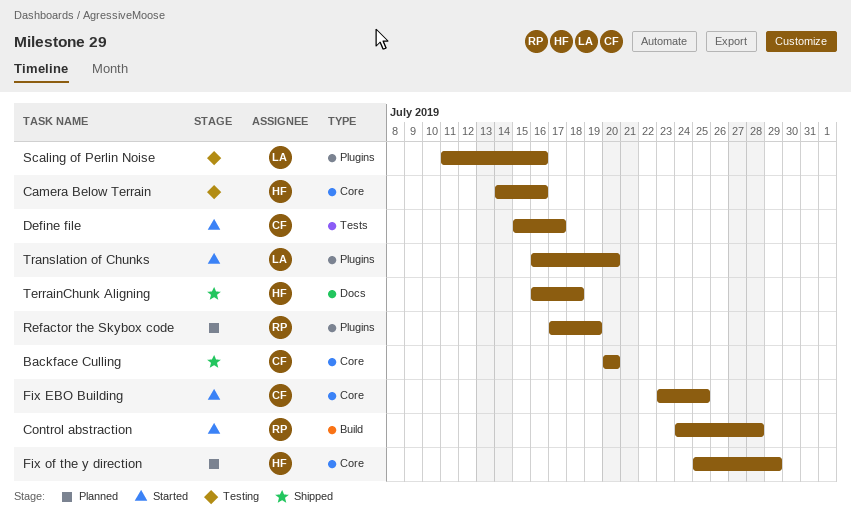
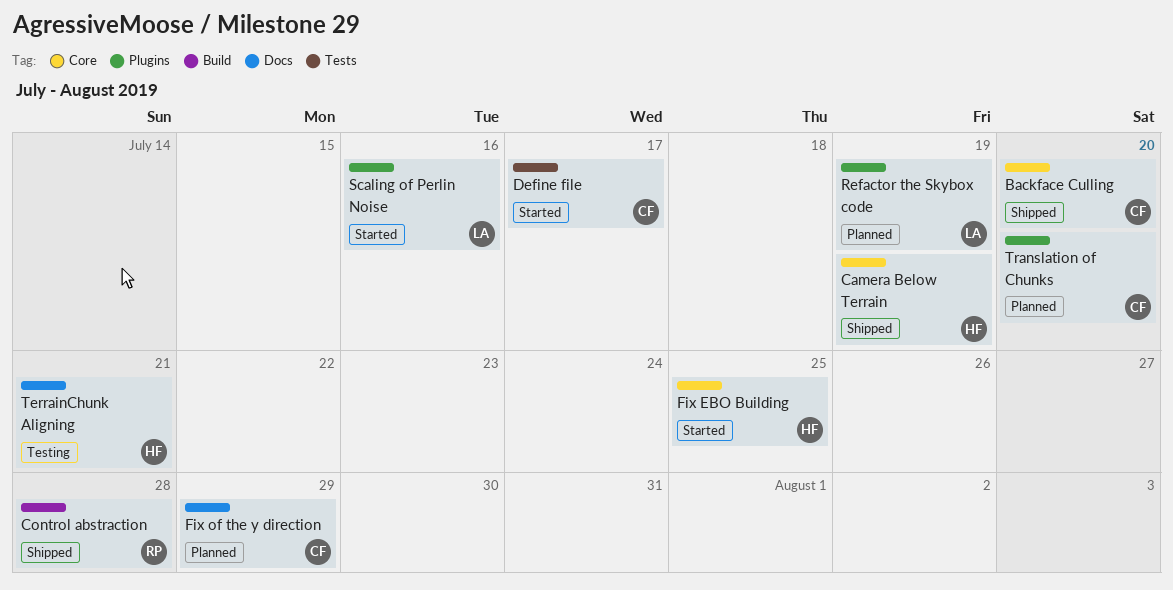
Camera Below Terrain, status: Testing -> Shipped
Camera Below Terrain, due: Jul 16 -> Jul 19
Control abstraction, status: Started -> Shipped
Fix EBO Building, owner: CF -> HF
Fix of the y direction, owner: HF -> CF
Fix of the y direction, label: Core -> Docs
Refactor the Skybox code, owner: RP -> LA
Scaling of Perlin Noise, status: Testing -> Started
TerrainChunk Aligning, status: Shipped -> Testing
TerrainChunk Aligning, due: Jul 18 -> Jul 21
Translation of Chunks, status: Started -> Planned
Translation of Chunks, owner: LA -> CF

